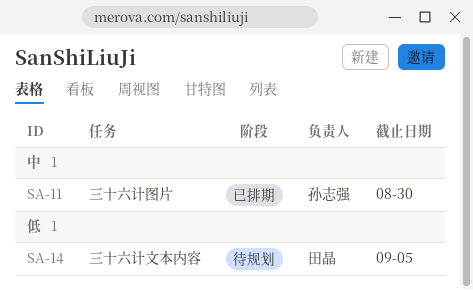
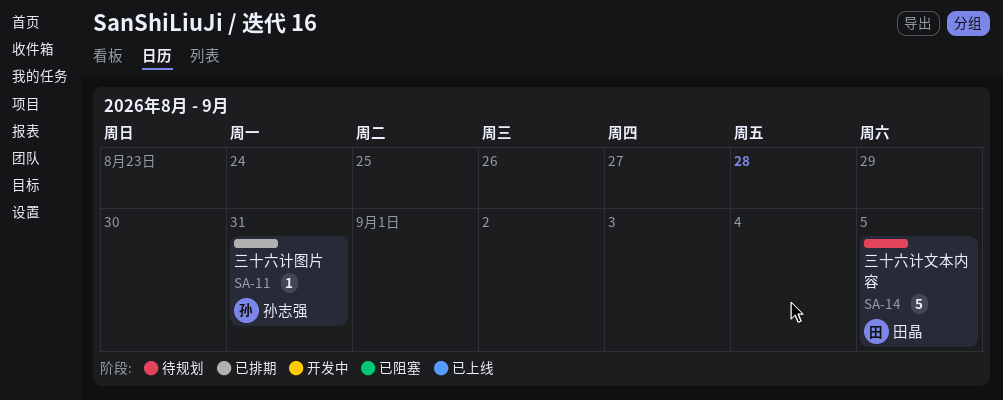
SA-11, due: Aug 30 -> Aug 31

